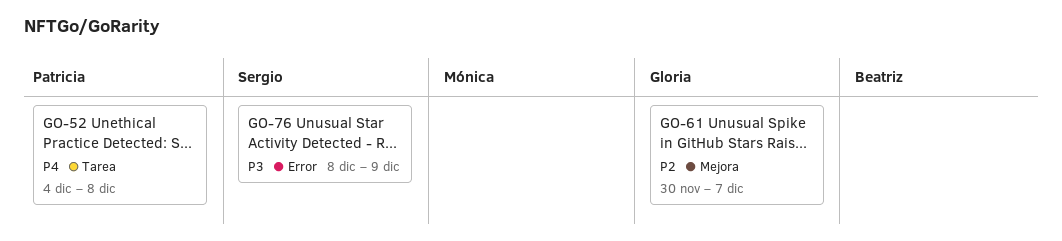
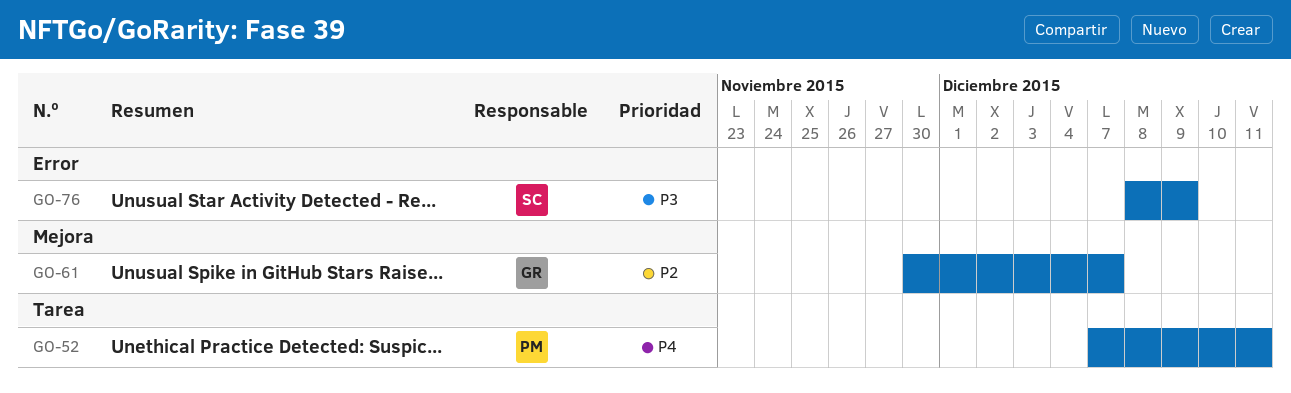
GO-52, start: Dec 4 -> Dec 7
GO-52, due: Dec 8 -> Dec 11

